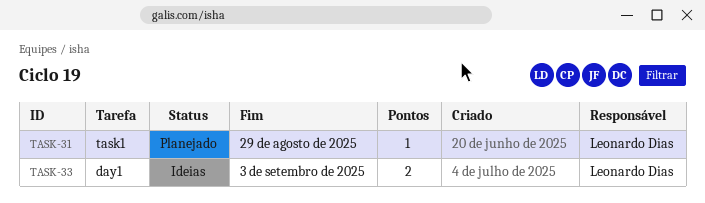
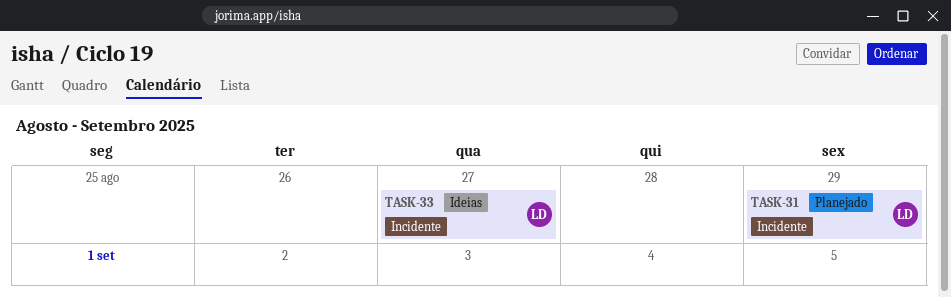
TASK-33, due: Sep 3 -> Aug 27

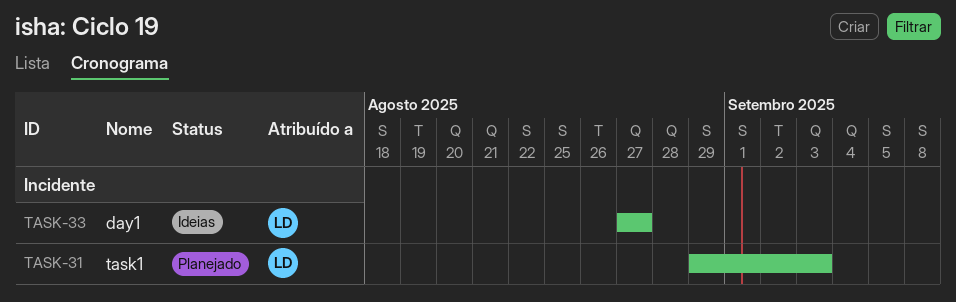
TASK-31, due: Aug 29 -> Sep 3

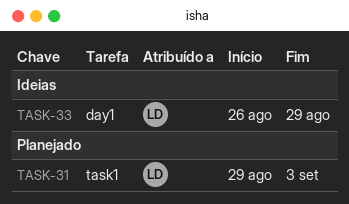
TASK-33, start: Aug 27 -> Aug 26
TASK-33, due: Aug 27 -> Aug 29

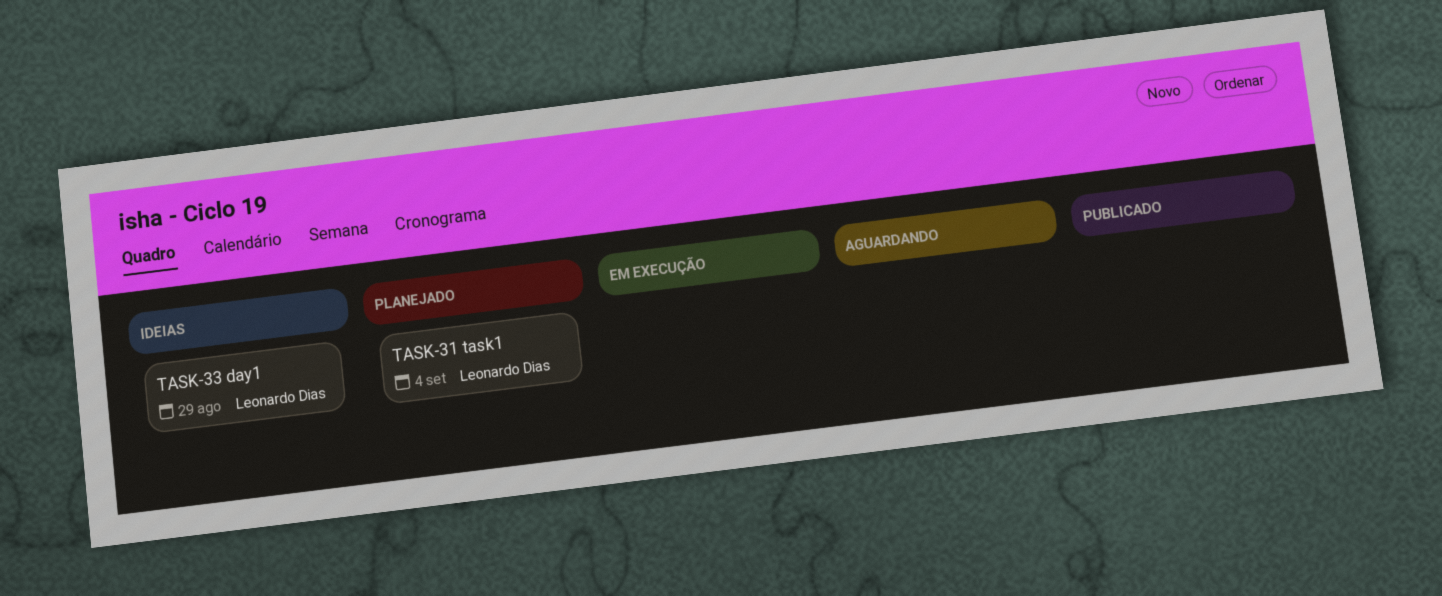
TASK-31, due: Sep 3 -> Sep 4

